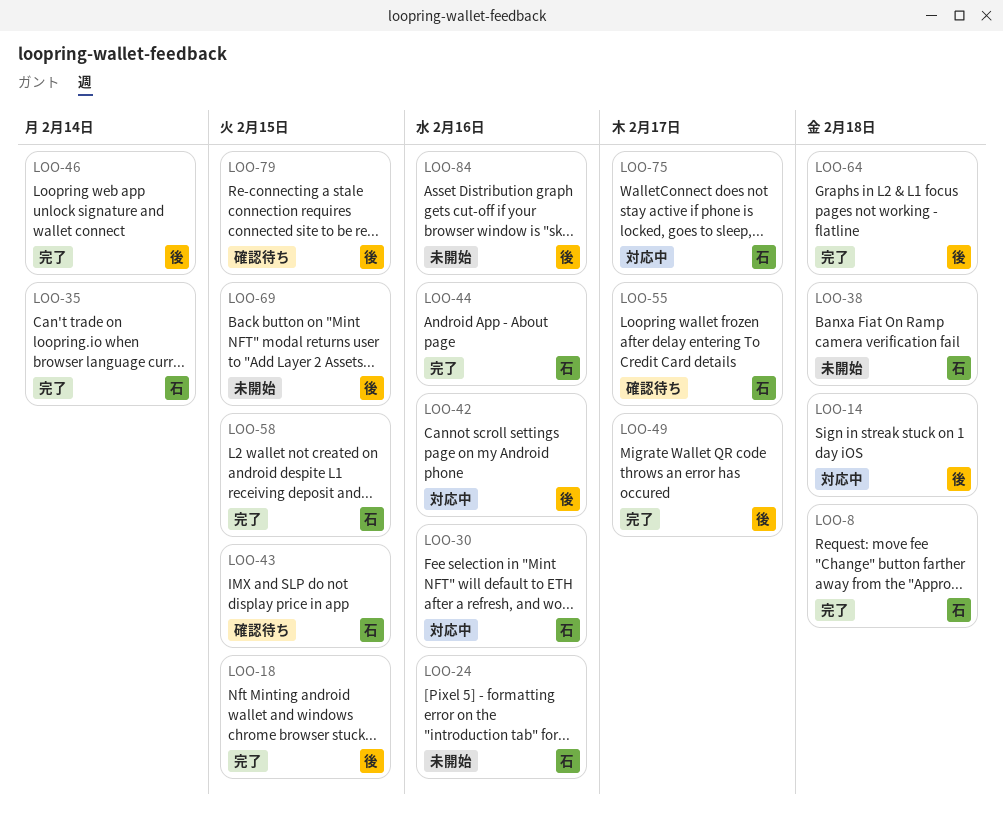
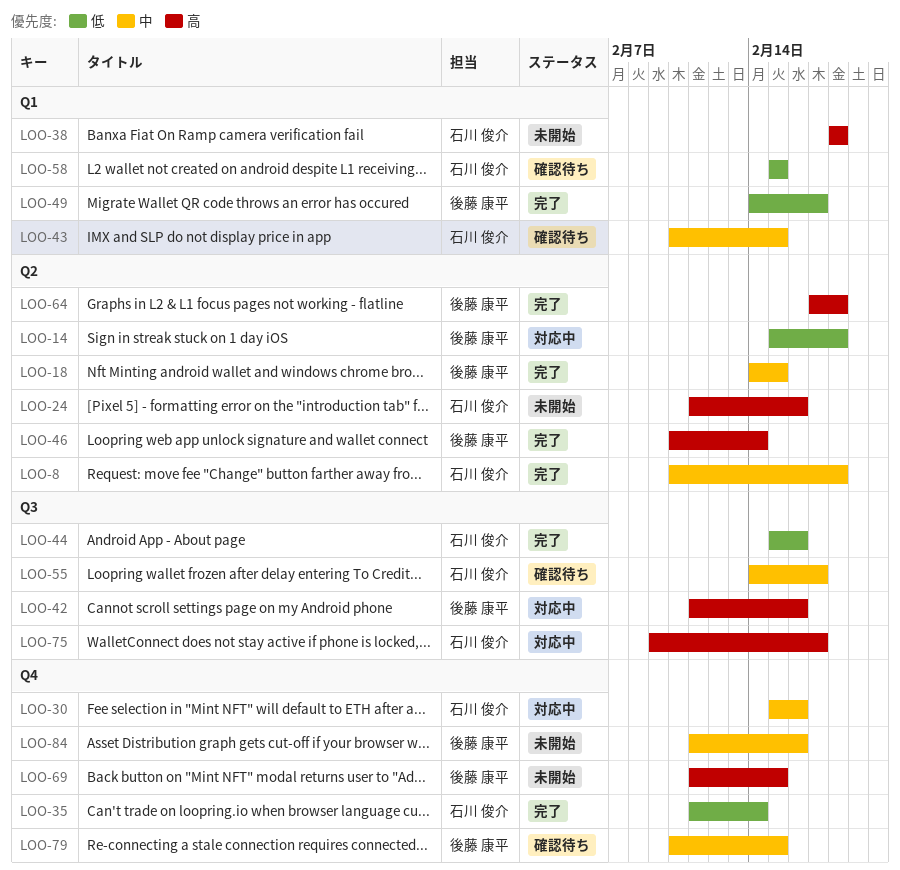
LOO-58, status: 完了 -> 確認待ち

